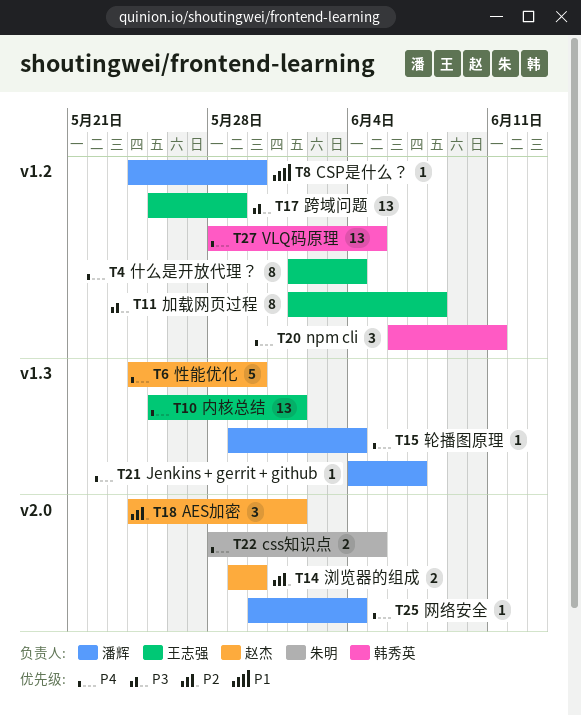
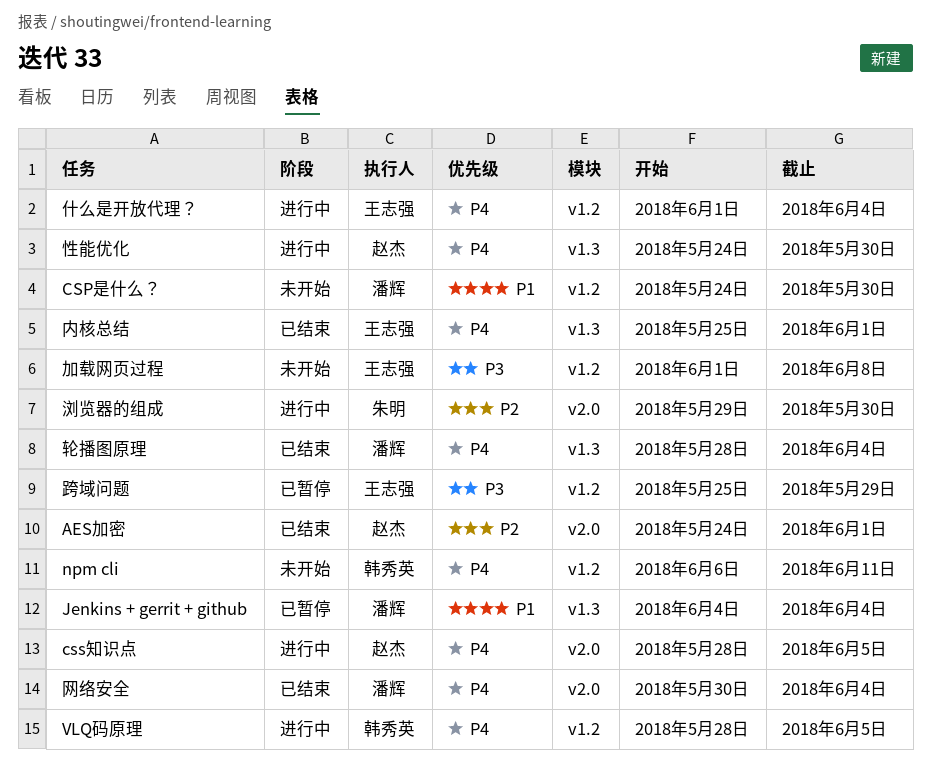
css知识点, owner: 朱明 -> 赵杰
Jenkins + gerrit + github, priority: P4 -> P1
Jenkins + gerrit + github, due: Jun 7 -> Jun 4
浏览器的组成, owner: 赵杰 -> 朱明
轮播图原理, start: May 29 -> May 28

